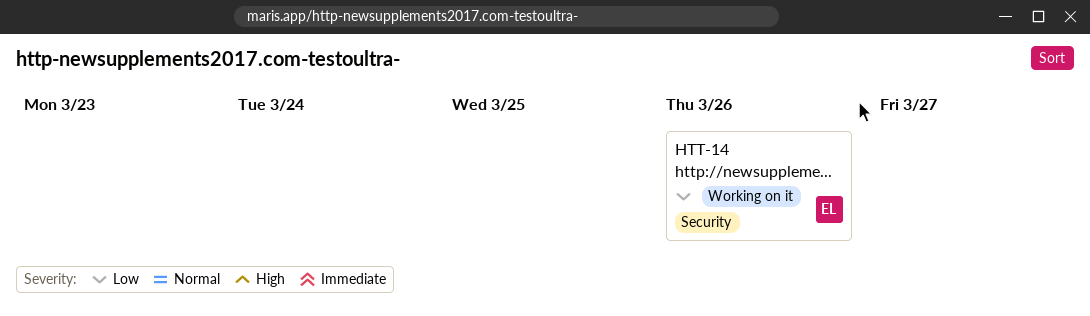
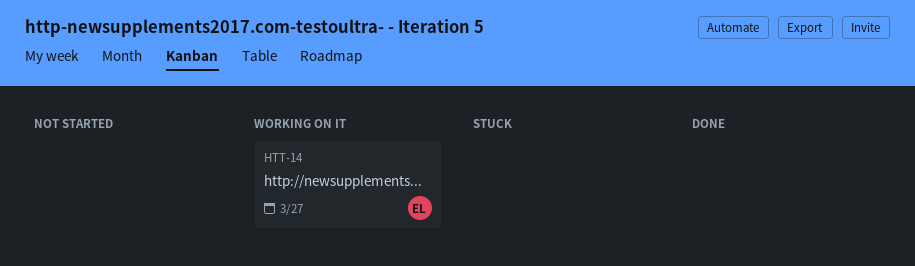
HTT-14, due: Mar 26 -> Mar 27

